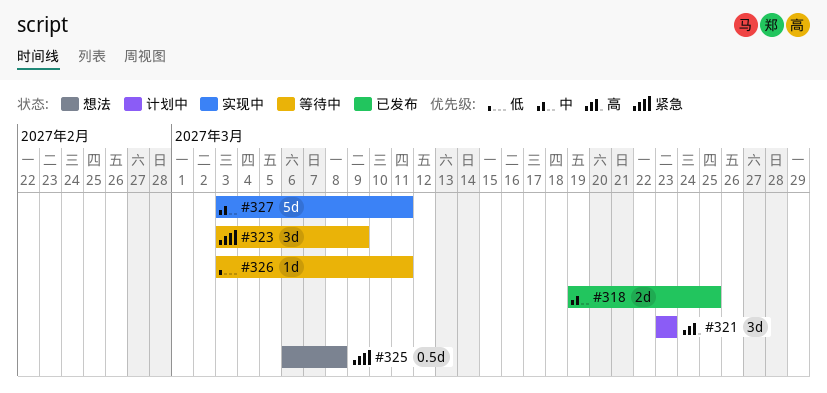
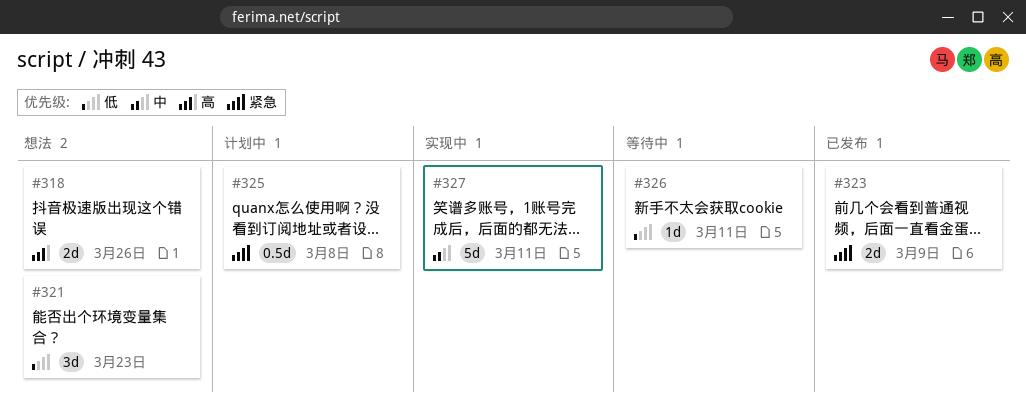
#318, status: 已发布 -> 想法
#318, priority: 中 -> 高
#318, due: Mar 25 -> Mar 26
#321, status: 计划中 -> 想法
#321, priority: 高 -> 低
#323, status: 等待中 -> 已发布
#323, estimate: 3d -> 2d
#325, status: 想法 -> 计划中

